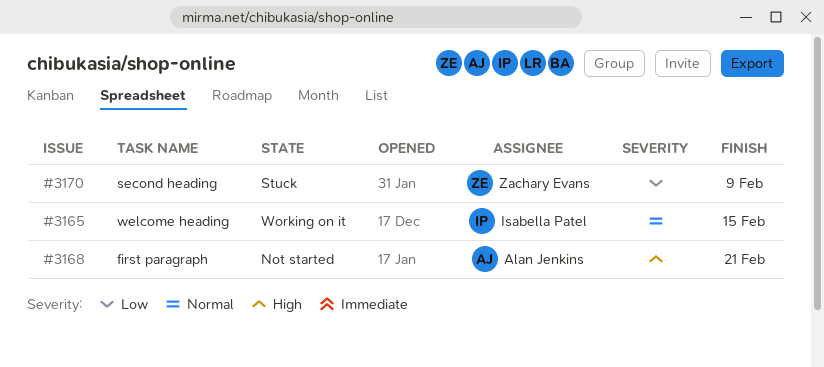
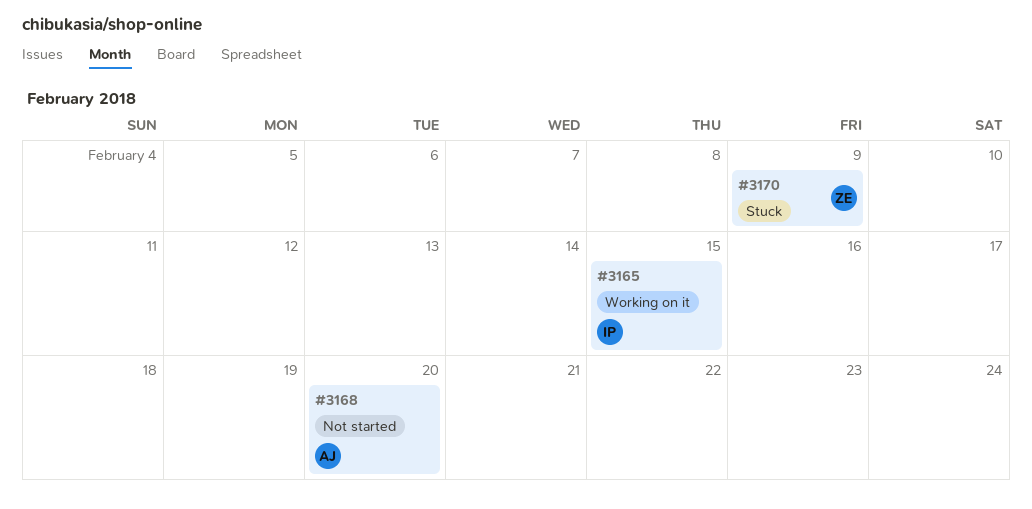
#3168, due: Feb 21 -> Feb 20

